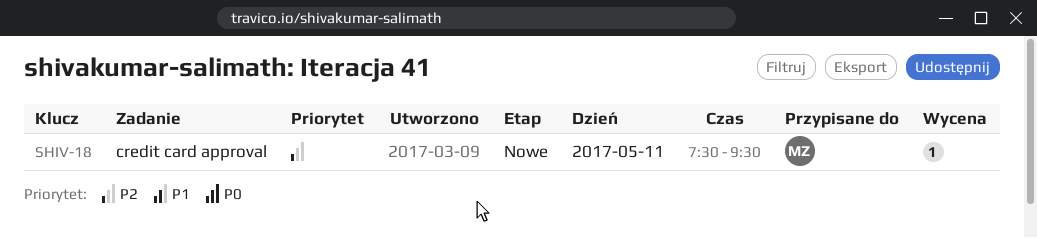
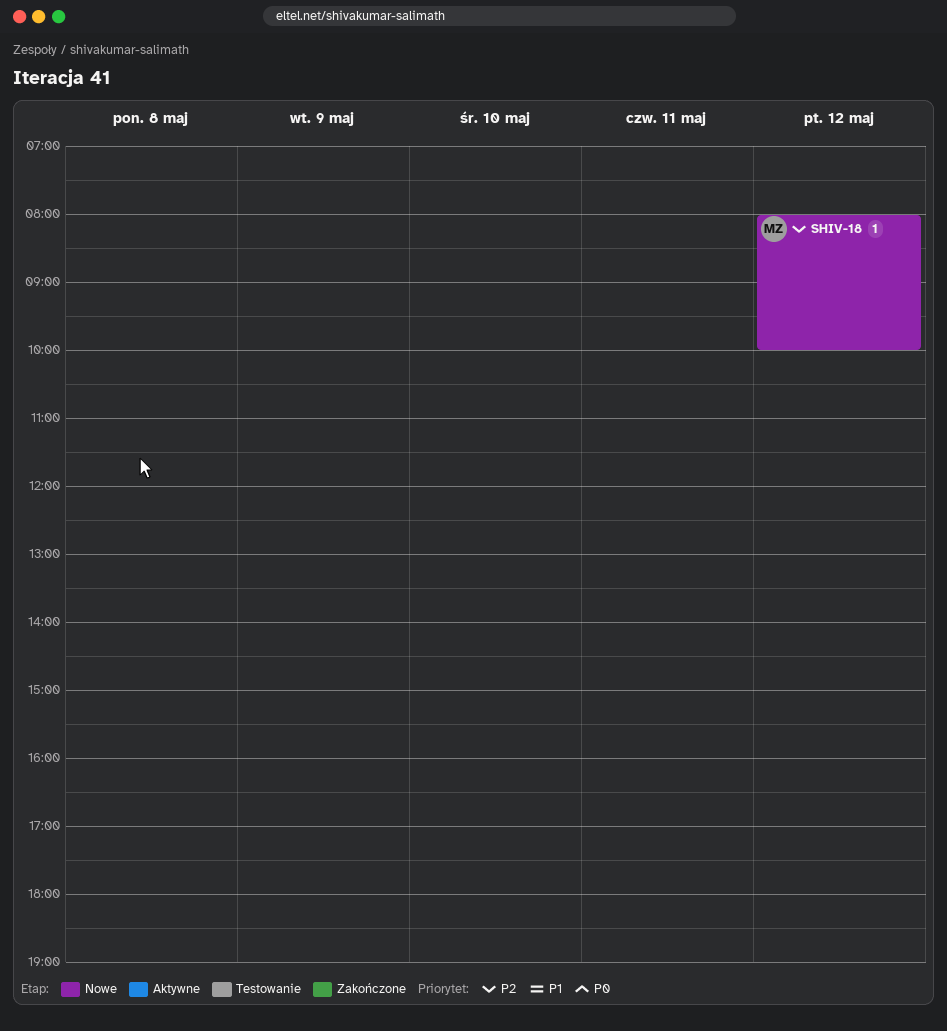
SHIV-18, day: May 11 -> May 12
SHIV-18, begins: 07:30 -> 08:00
SHIV-18, ends: 09:30 -> 10:00

